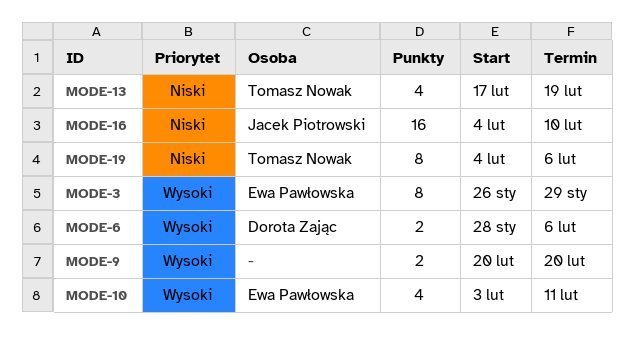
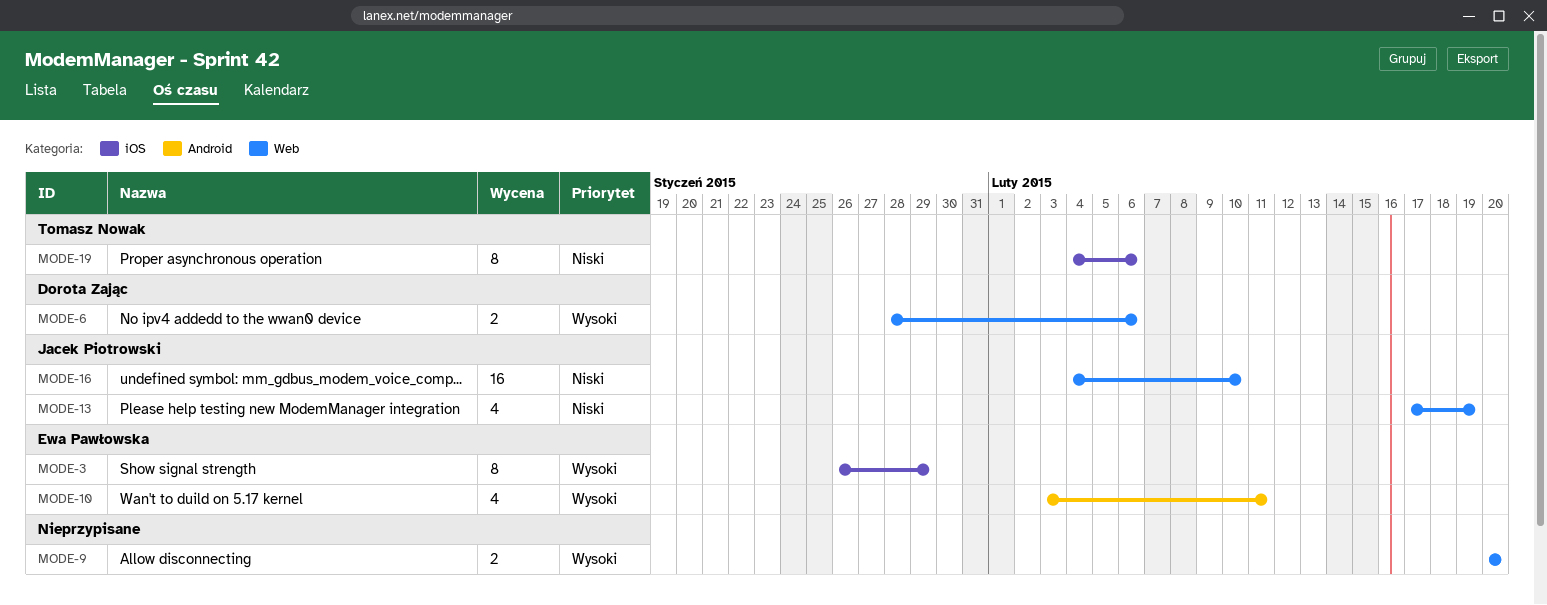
MODE-13, owner: Tomasz Nowak -> Jacek Piotrowski

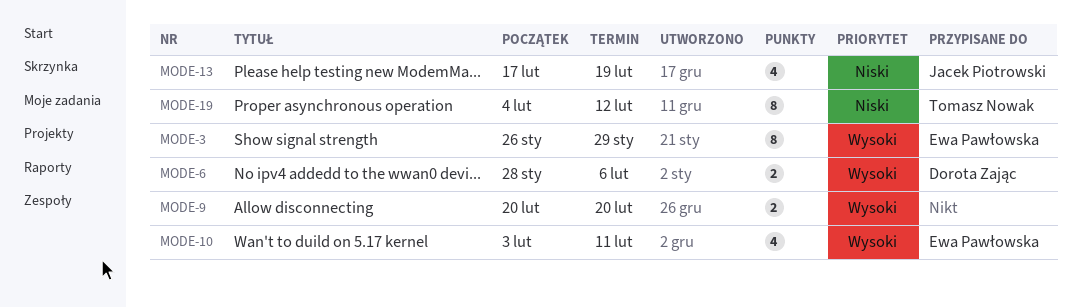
MODE-16: present -> none
MODE-19, due: Feb 6 -> Feb 12

